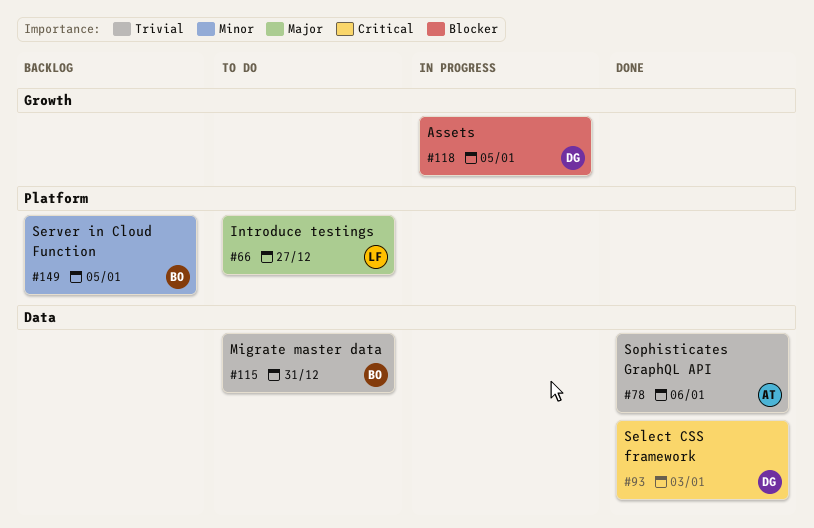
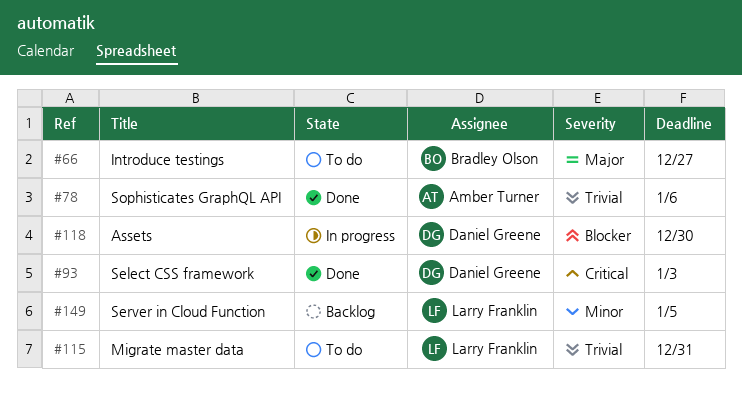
#66, owner: Larry Franklin -> Bradley Olson
#115, owner: Bradley Olson -> Larry Franklin
#118, due: Jan 5 -> Dec 30
#149, owner: Bradley Olson -> Larry Franklin

